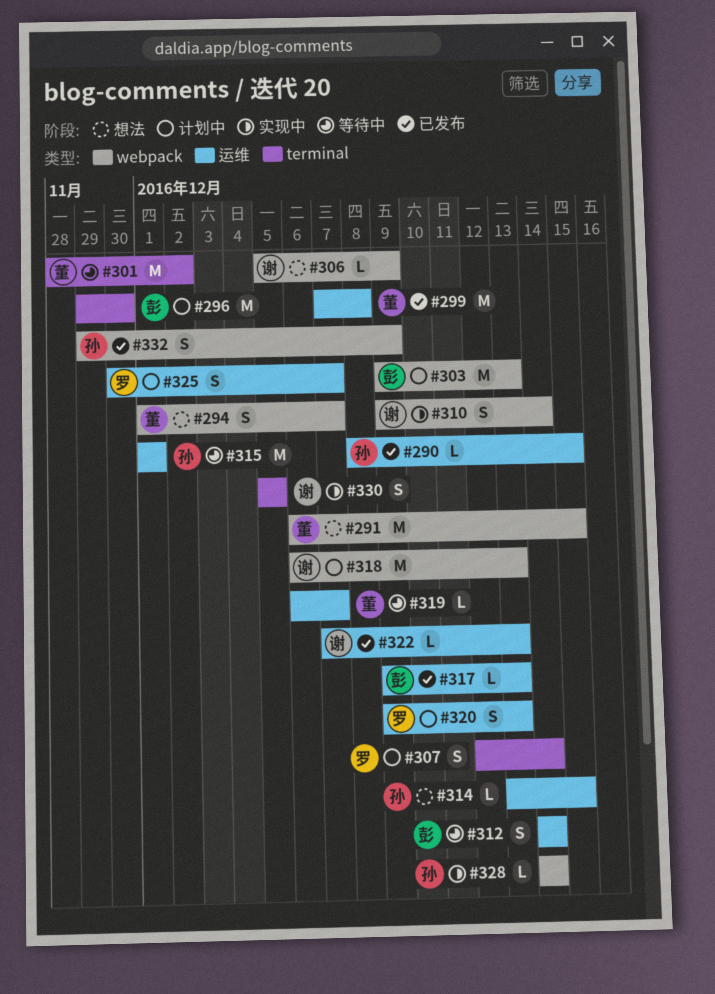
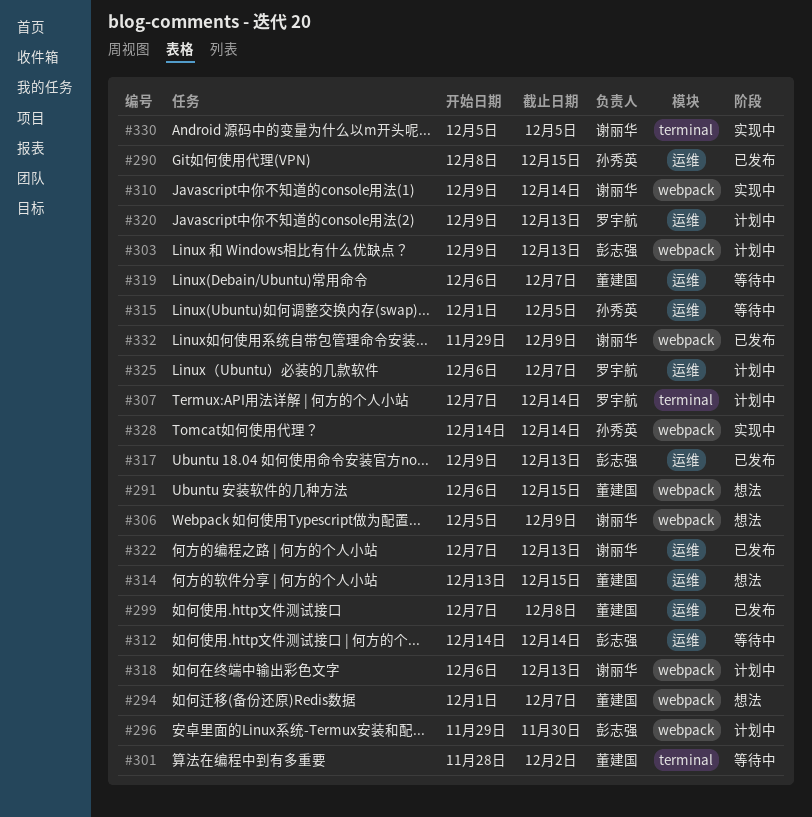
#296, label: terminal -> webpack
#307, start: Dec 12 -> Dec 7
#314, owner: 孙秀英 -> 董建国
#315, due: Dec 1 -> Dec 5
#325, start: Nov 30 -> Dec 6
#332, owner: 孙秀英 -> 谢丽华

